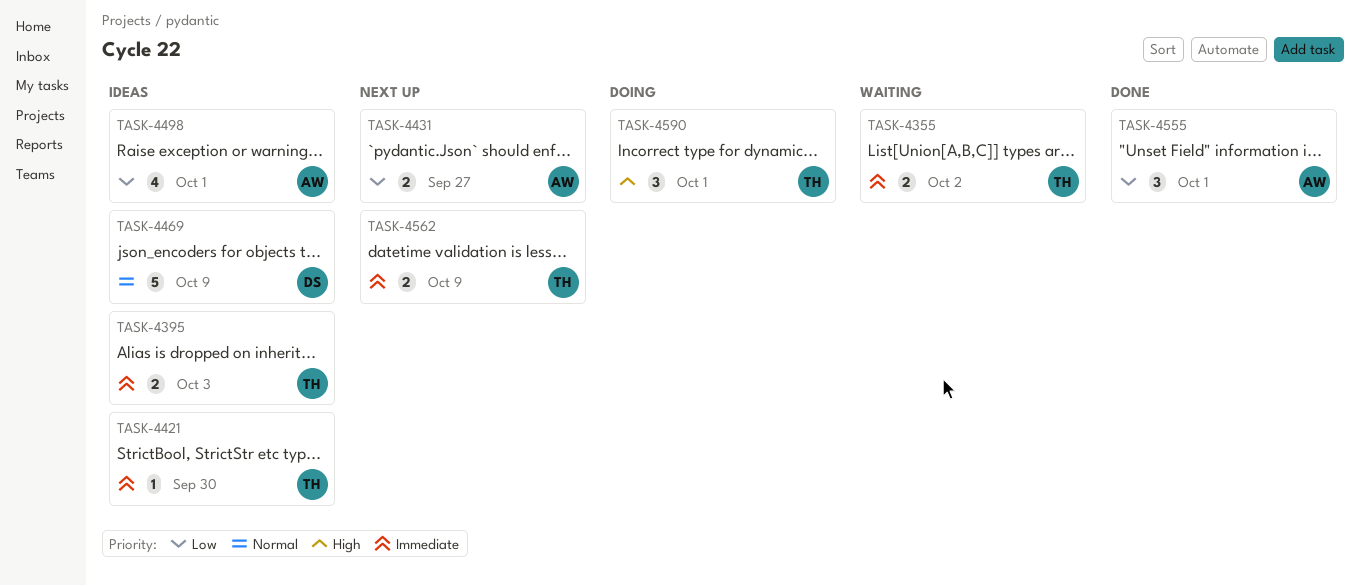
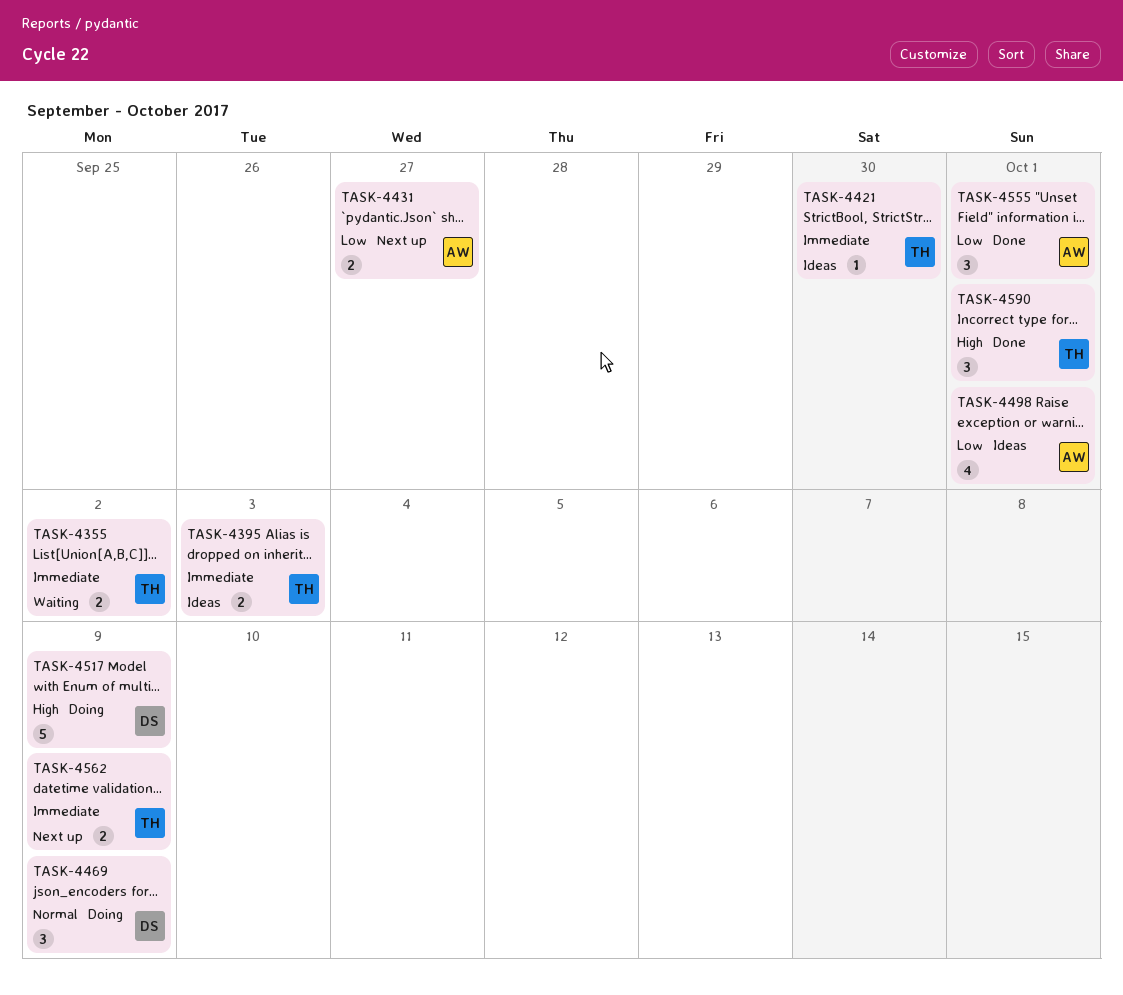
TASK-4469, status: Ideas -> Doing
TASK-4469, estimate: 5 -> 3
TASK-4517: none -> present
TASK-4590, status: Doing -> Done

